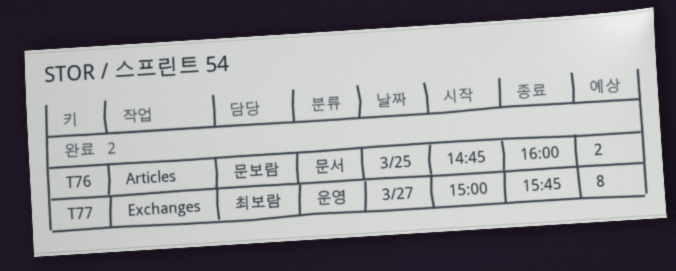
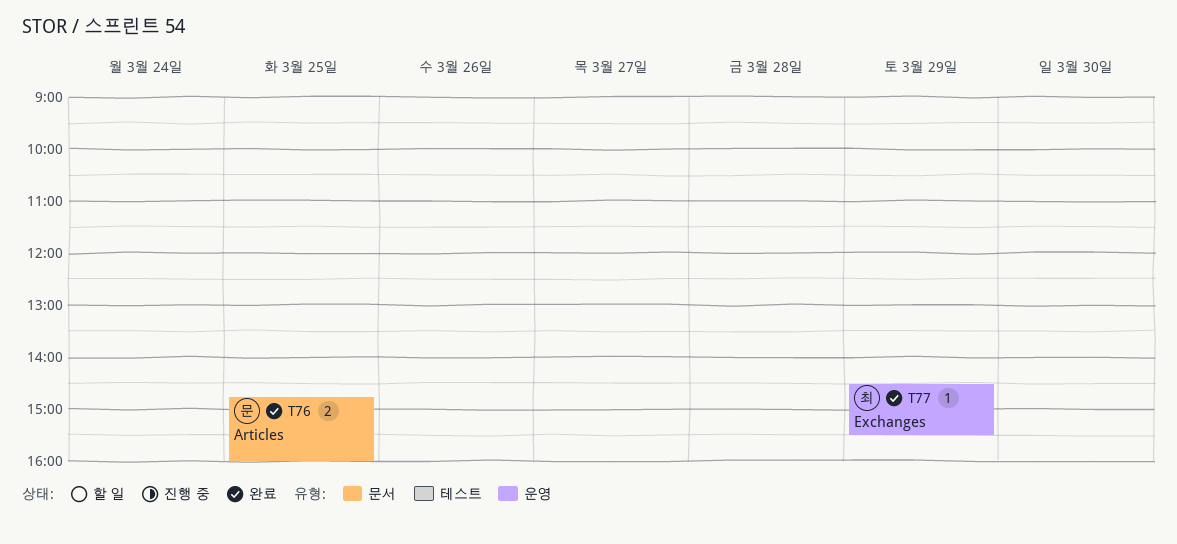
T77, estimate: 8 -> 1
T77, day: Mar 27 -> Mar 29
T77, begins: 15:00 -> 14:30
T77, ends: 15:45 -> 15:30

